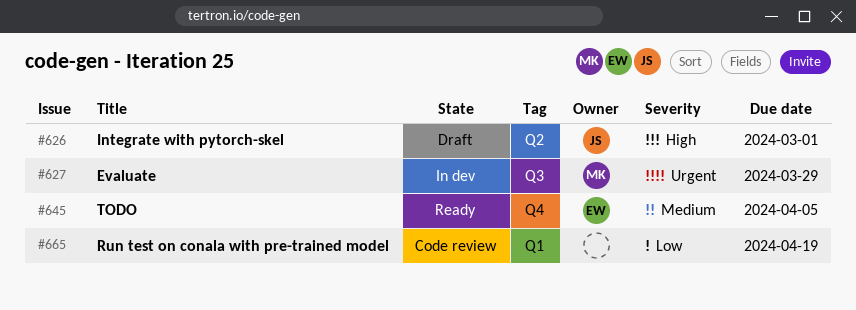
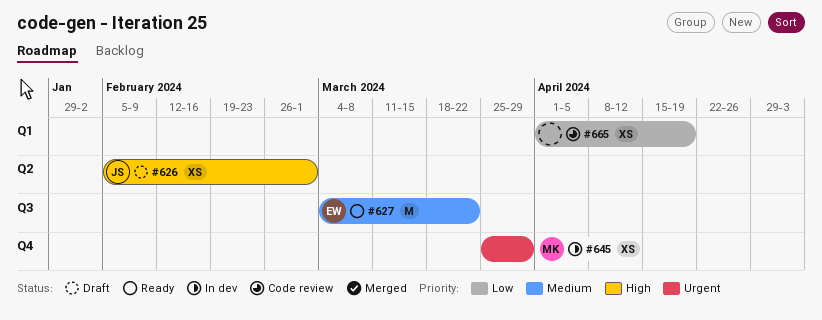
#627, status: In dev -> Ready
#627, owner: MK -> EW
#627, priority: Urgent -> Medium
#627, due: Mar 29 -> Mar 22
#645, status: Ready -> In dev
#645, owner: EW -> MK
#645, priority: Medium -> Urgent
#645, due: Apr 5 -> Mar 29

